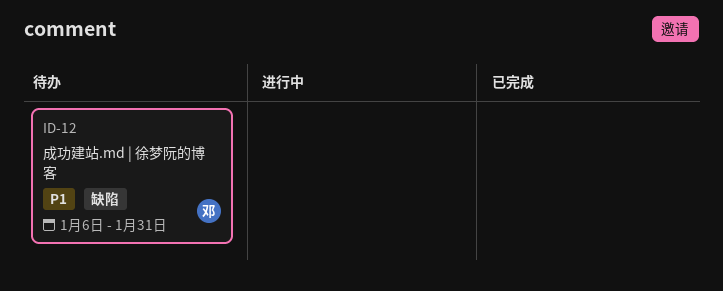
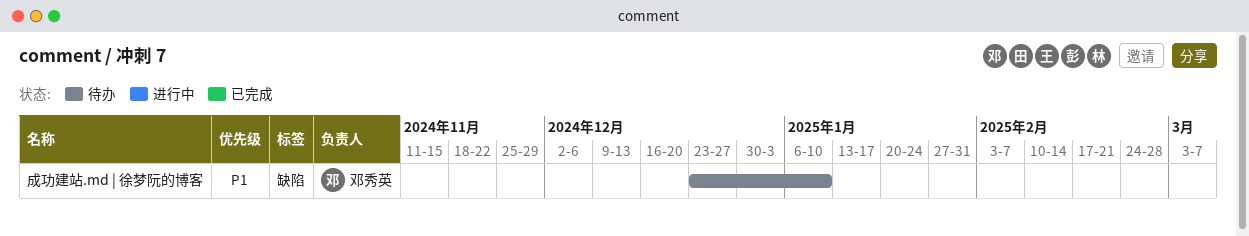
成功建站.md | 徐梦阮的博客, start: Jan 6 -> Dec 23
成功建站.md | 徐梦阮的博客, due: Jan 31 -> Jan 10

